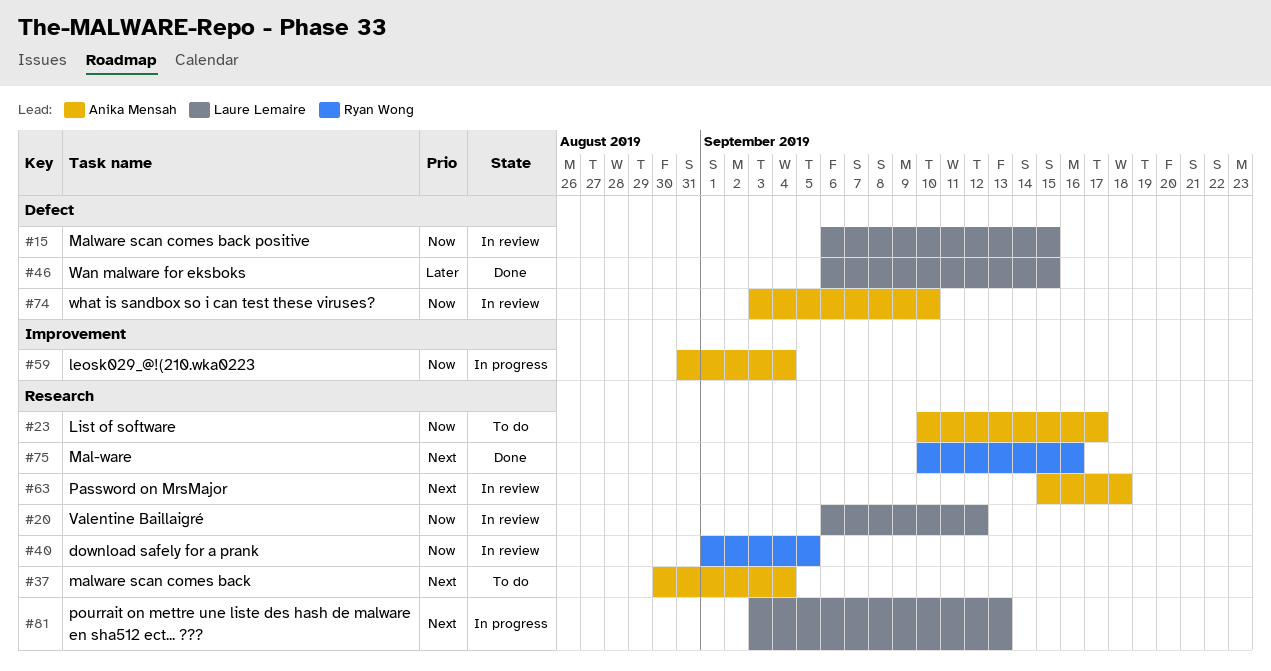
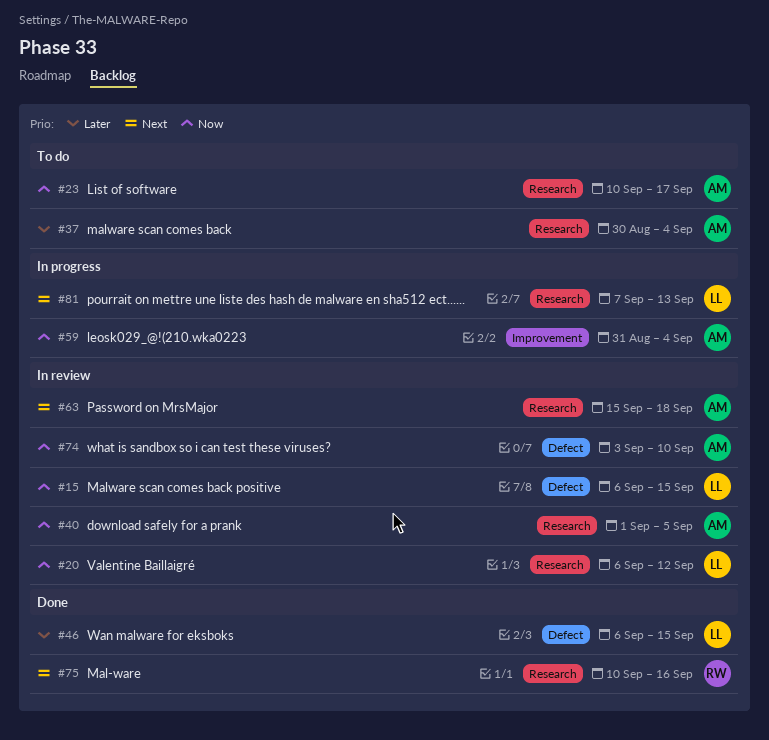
#37, priority: Next -> Later
#40, owner: Ryan Wong -> Anika Mensah
#81, start: Sep 3 -> Sep 7

